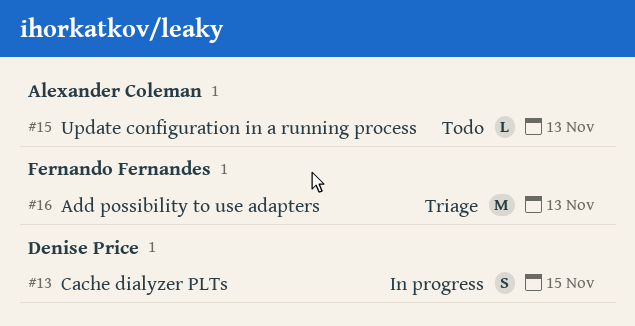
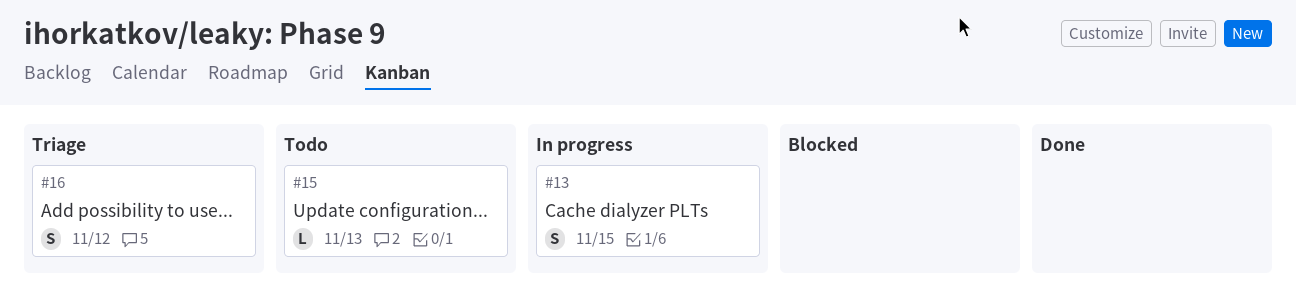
#16, estimate: M -> S
#16, due: Nov 13 -> Nov 12

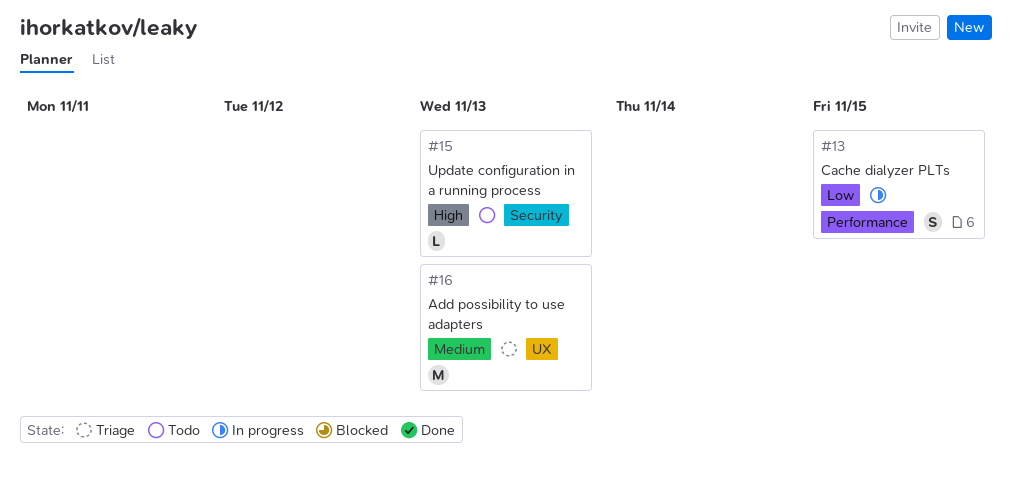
#16, estimate: S -> M
#16, due: Nov 12 -> Nov 13

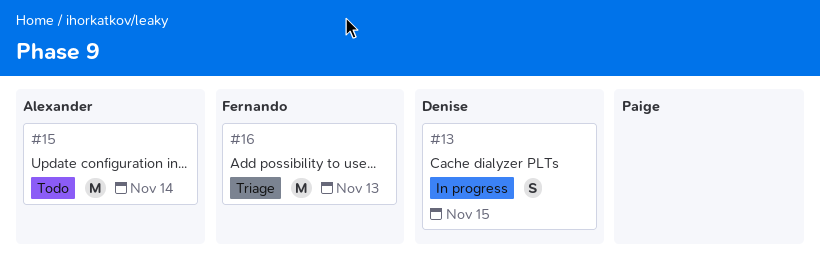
#15, estimate: L -> M
#15, due: Nov 13 -> Nov 14

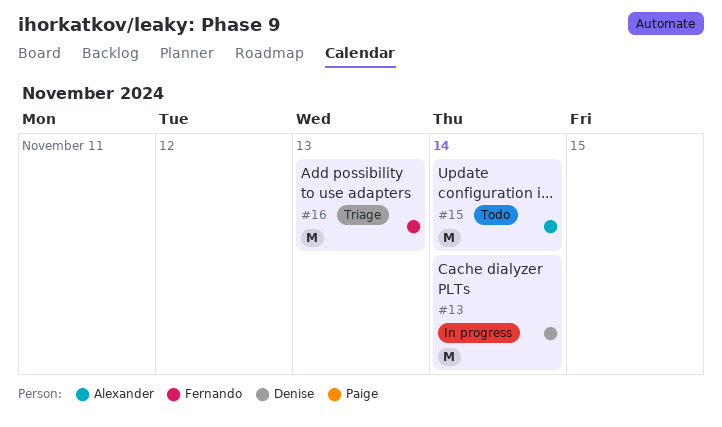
#13, estimate: S -> M
#13, due: Nov 15 -> Nov 14

